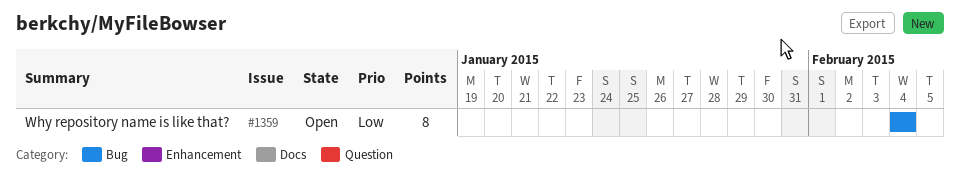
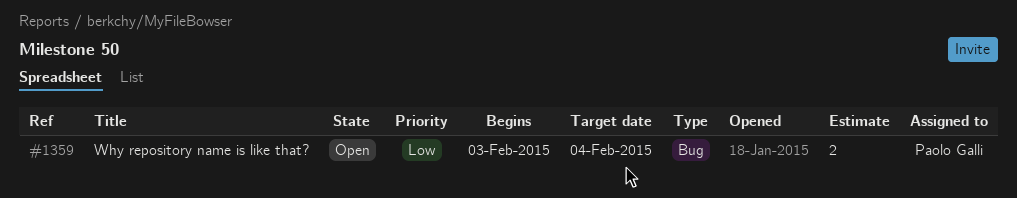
#1359, estimate: 8 -> 2
#1359, start: Feb 4 -> Feb 3

